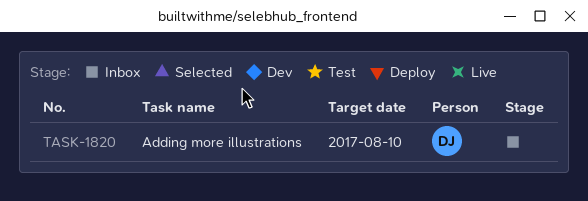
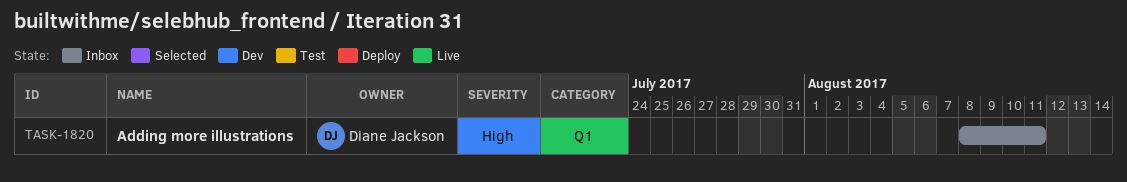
TASK-1820, due: Aug 10 -> Aug 11

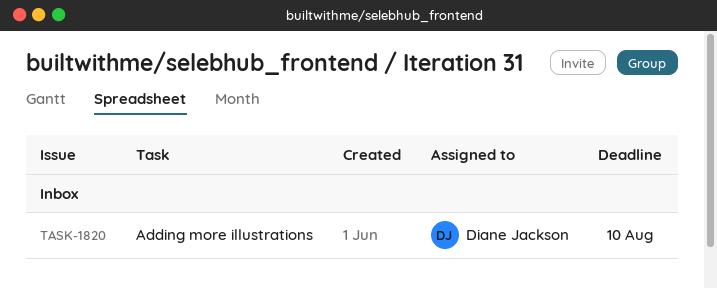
TASK-1820, due: Aug 11 -> Aug 10

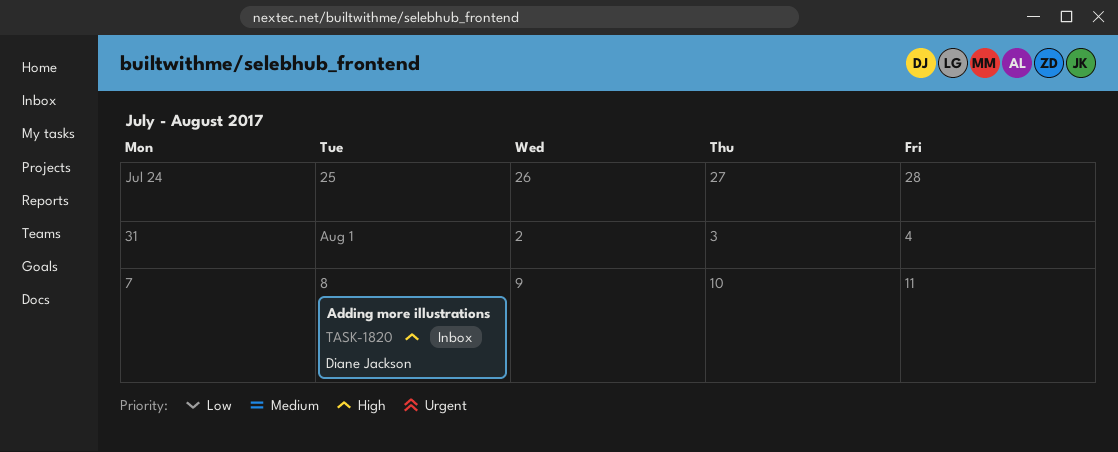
TASK-1820, due: Aug 10 -> Aug 8

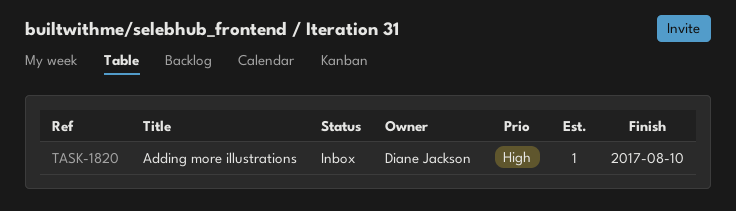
TASK-1820, due: Aug 8 -> Aug 10

